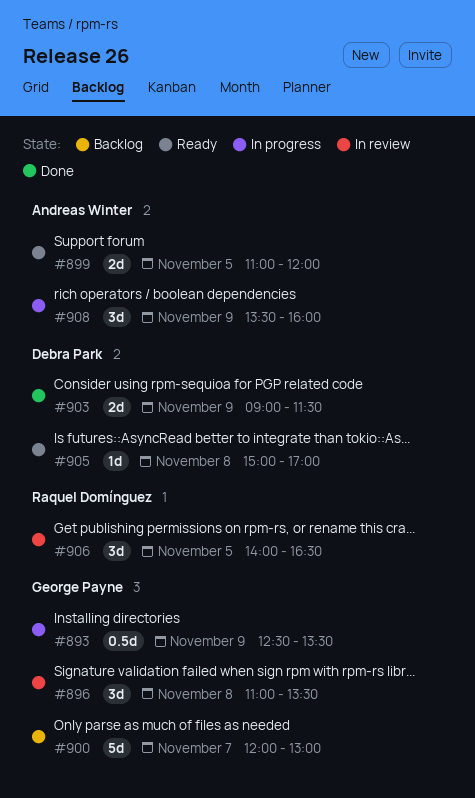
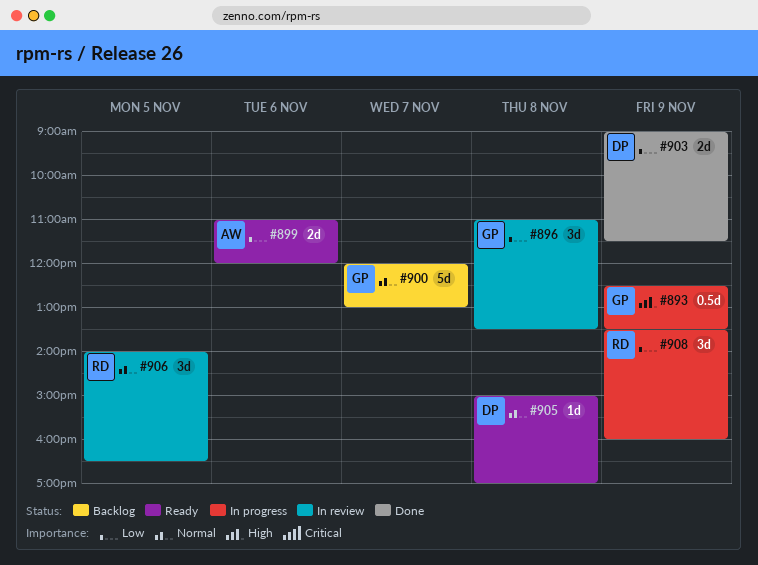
#899, day: Nov 5 -> Nov 6
#908, owner: Andreas Winter -> Raquel Domínguez

